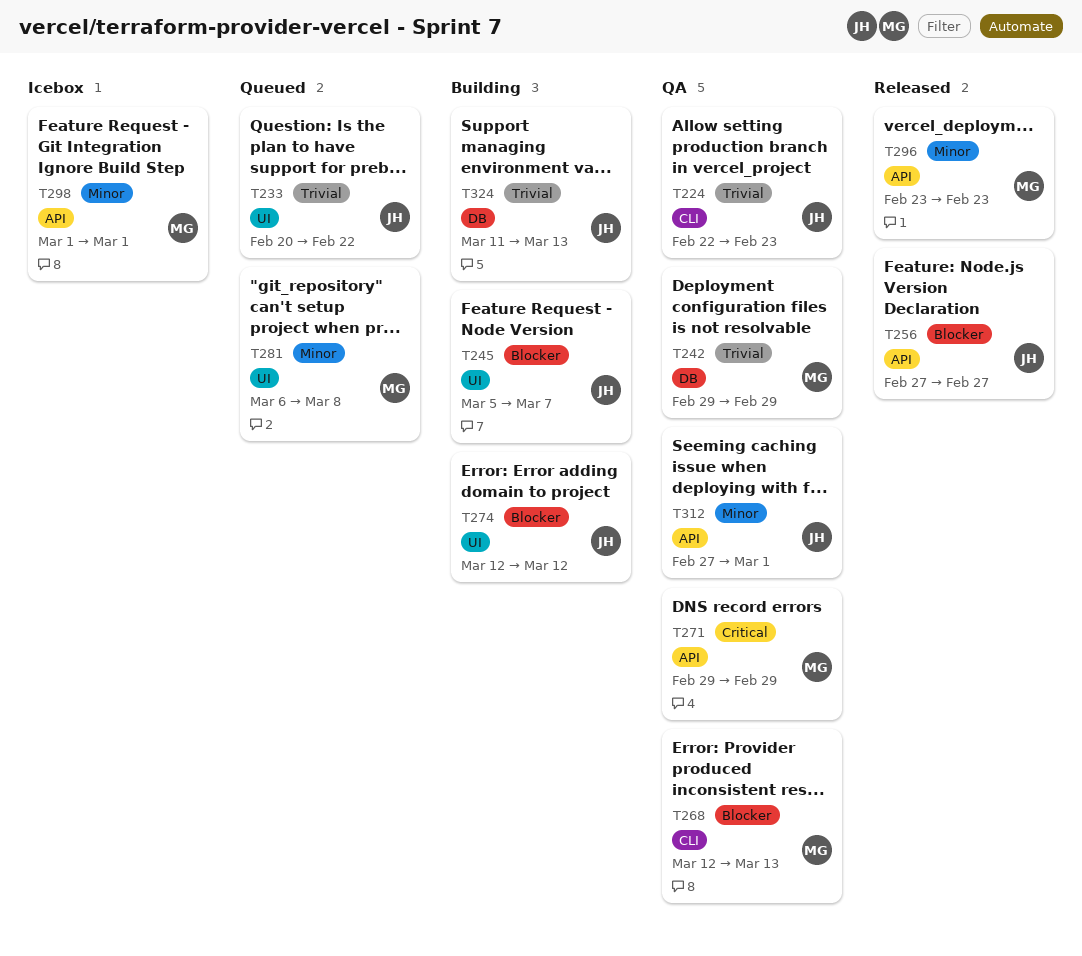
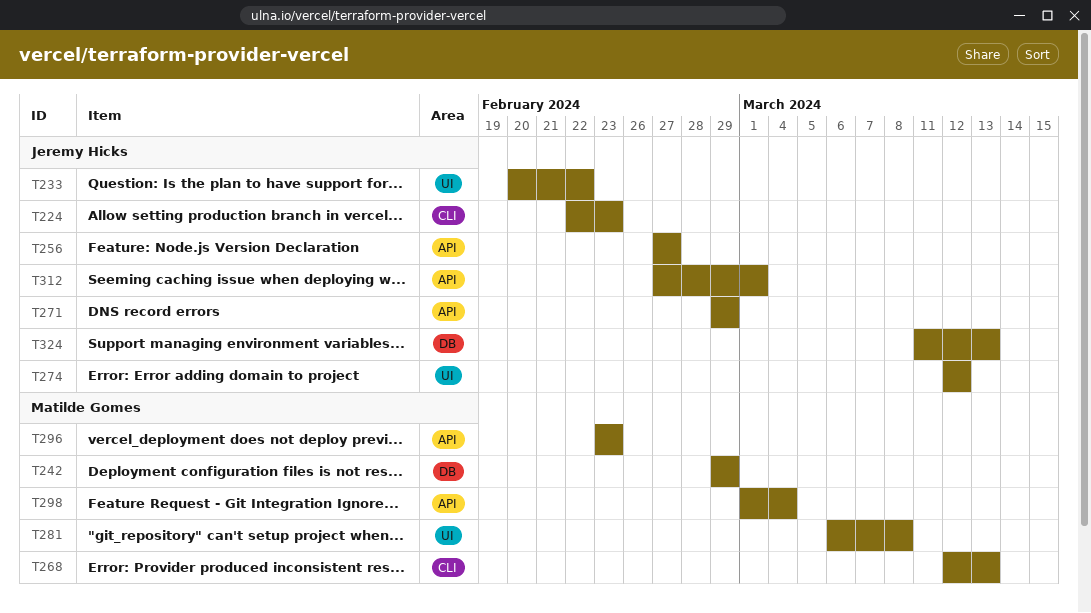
T245: present -> none
T271, owner: Matilde Gomes -> Jeremy Hicks
T298, due: Mar 1 -> Mar 4

